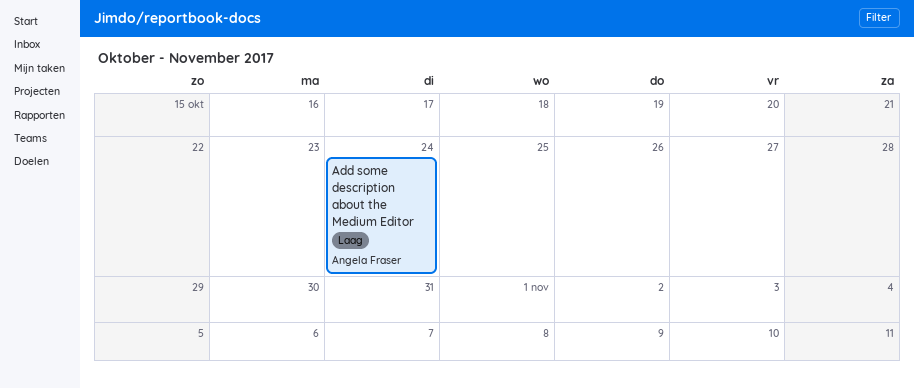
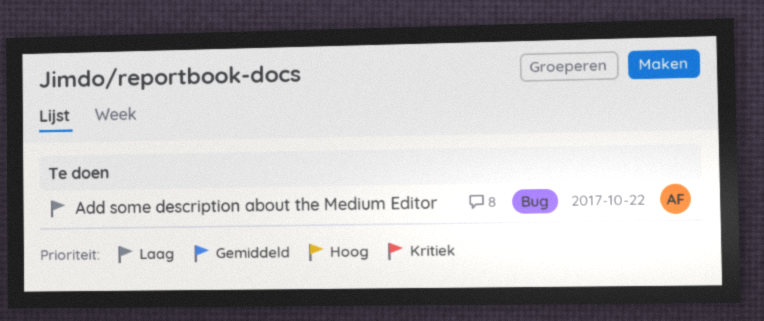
Add some description about the Medium Editor, due: Oct 24 -> Oct 22

